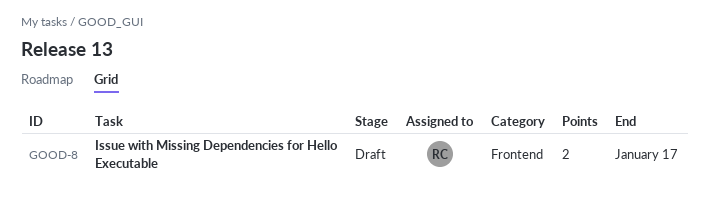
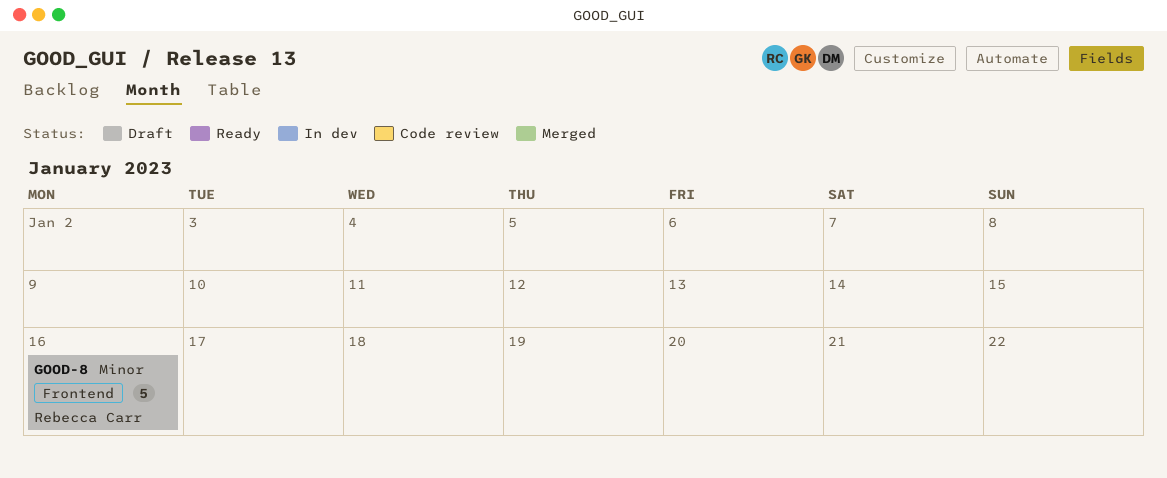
GOOD-8, estimate: 2 -> 5
GOOD-8, due: Jan 17 -> Jan 16

